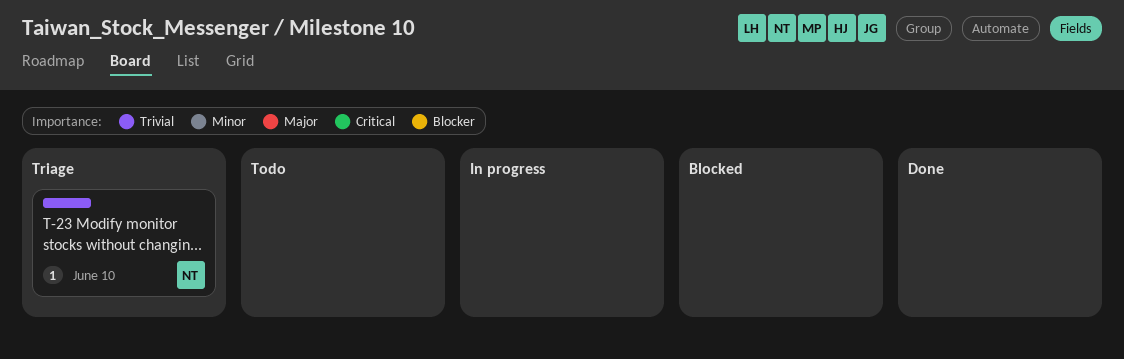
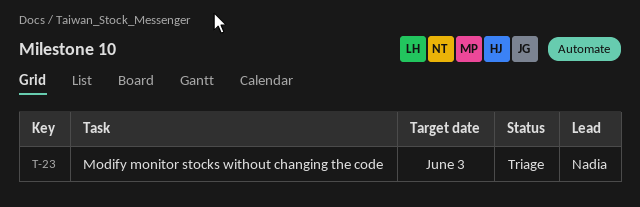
T-23, due: Jun 10 -> Jun 3

